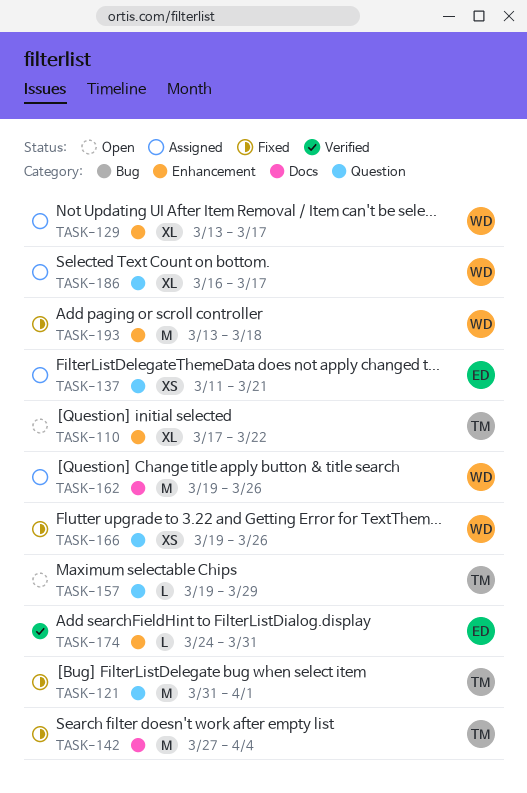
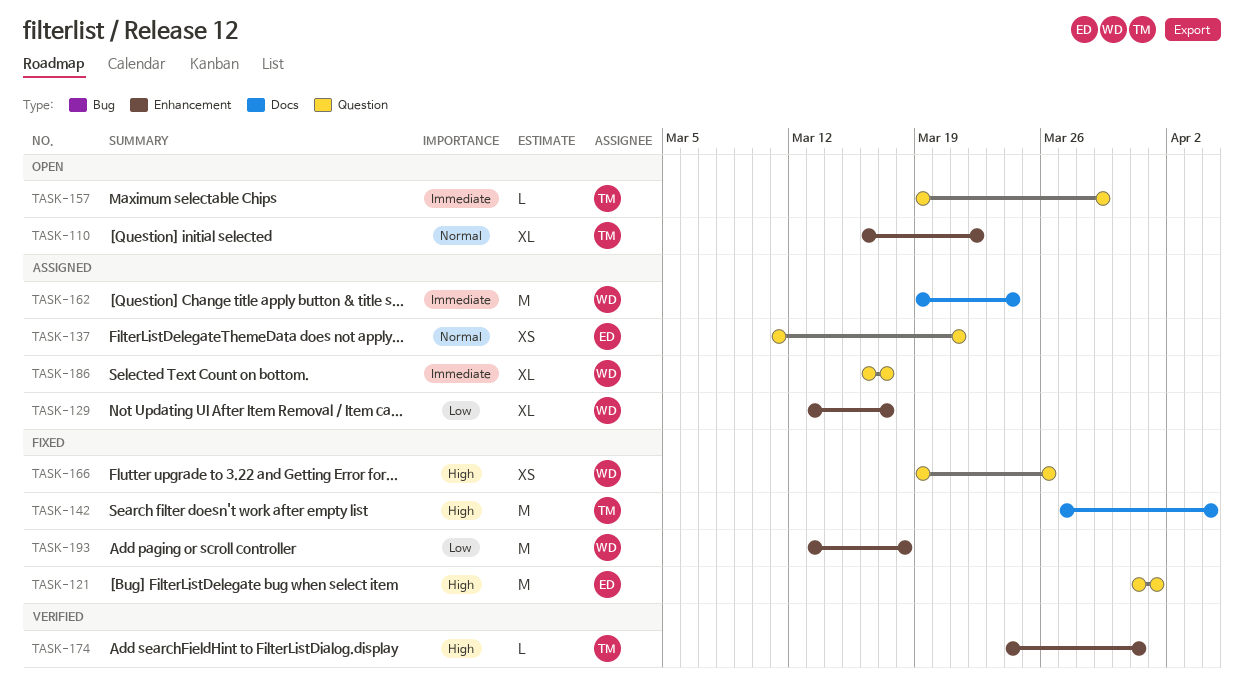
TASK-110, start: Mar 17 -> Mar 16
TASK-121, owner: TM -> ED
TASK-162, due: Mar 26 -> Mar 24
TASK-174, owner: ED -> TM

